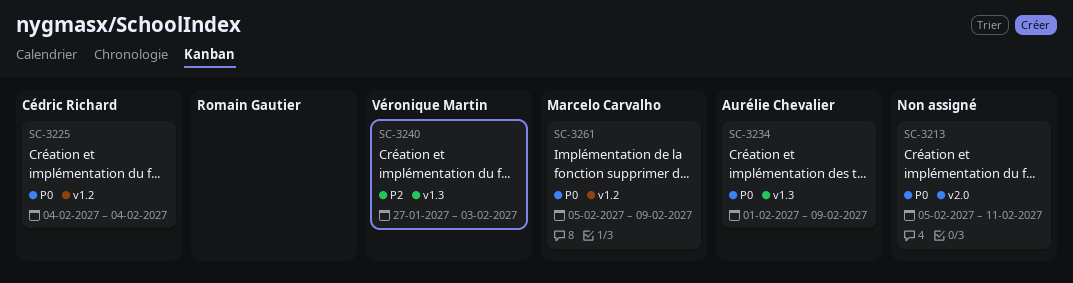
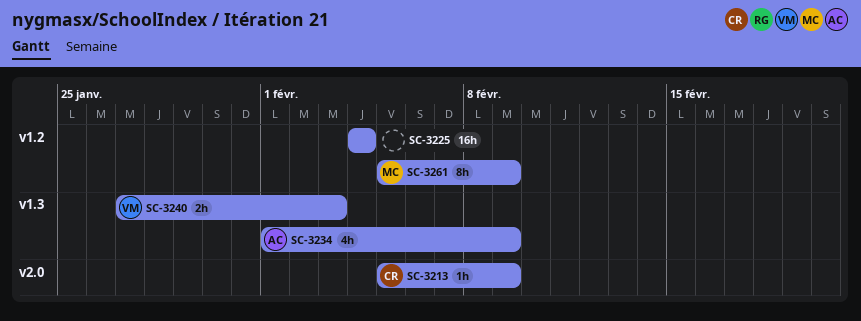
SC-3213, owner: none -> Cédric Richard
SC-3213, due: Feb 11 -> Feb 9
SC-3225, owner: Cédric Richard -> none

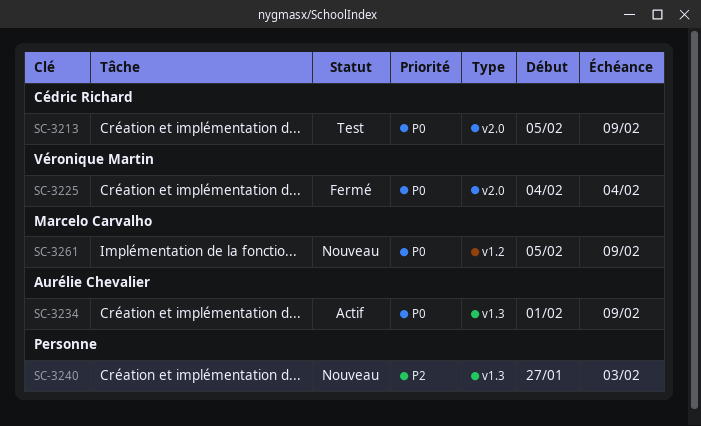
SC-3225, owner: none -> Véronique Martin
SC-3225, label: v1.2 -> v2.0
SC-3240, owner: Véronique Martin -> none

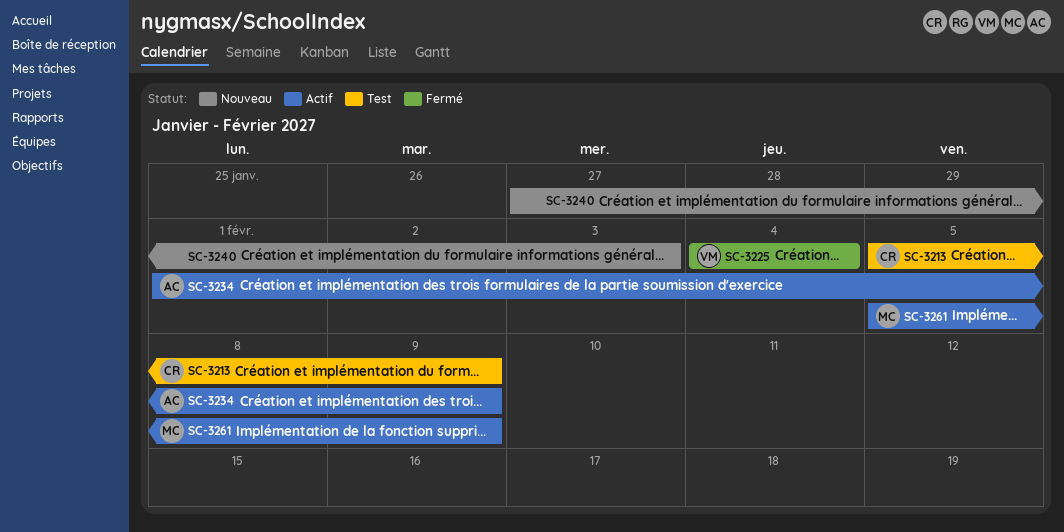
SC-3261, status: Nouveau -> Actif

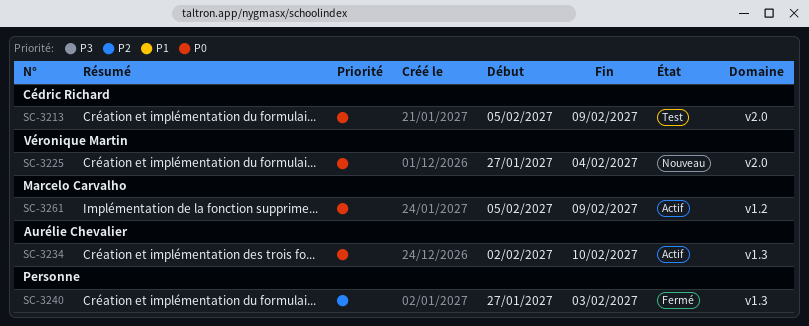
SC-3225, status: Fermé -> Nouveau
SC-3225, start: Feb 4 -> Jan 27
SC-3234, start: Feb 1 -> Feb 2
SC-3234, due: Feb 9 -> Feb 10
SC-3240, status: Nouveau -> Fermé

